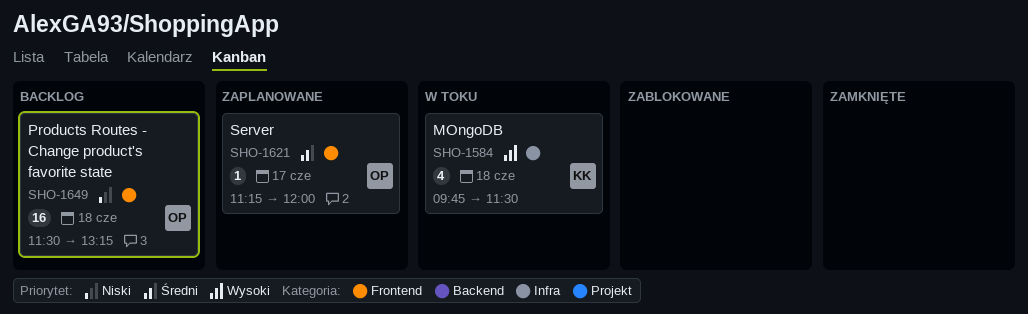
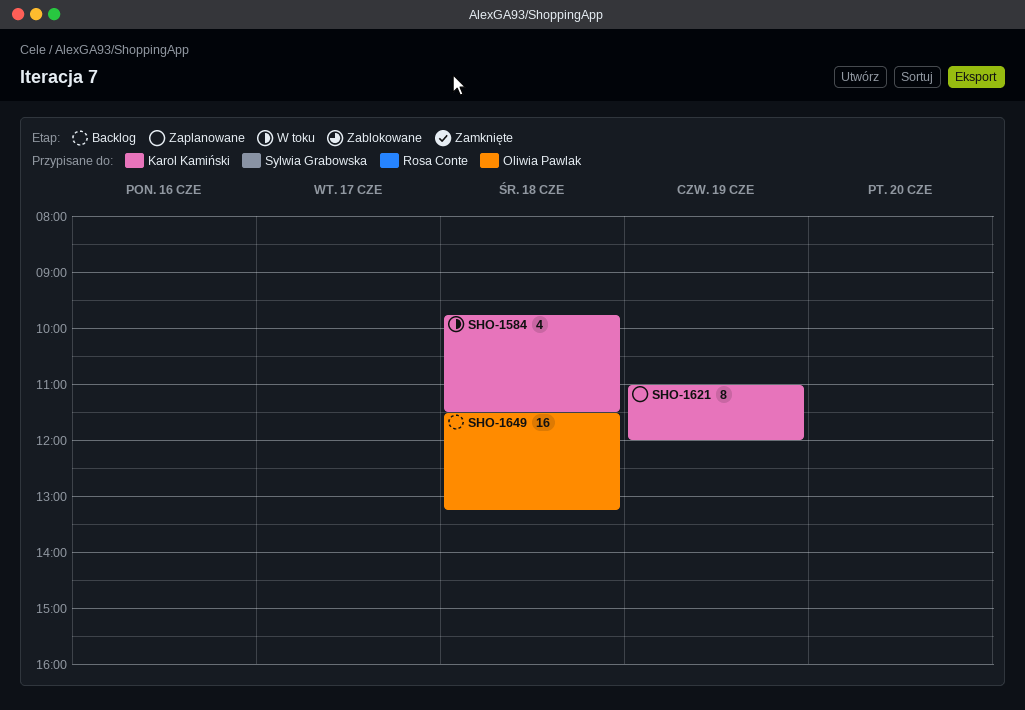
SHO-1621, owner: Oliwia Pawlak -> Karol Kamiński
SHO-1621, estimate: 1 -> 8
SHO-1621, day: Jun 17 -> Jun 19
SHO-1621, begins: 11:15 -> 11:00

